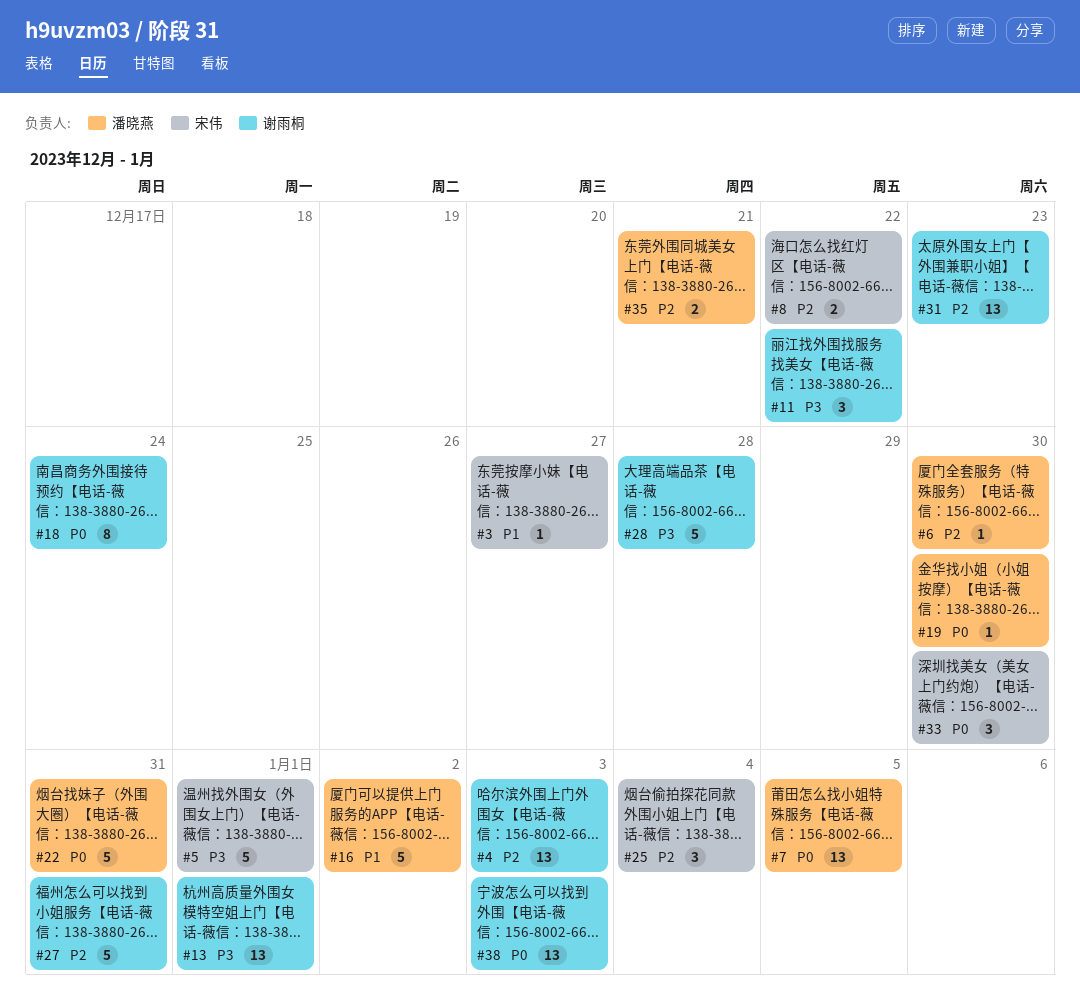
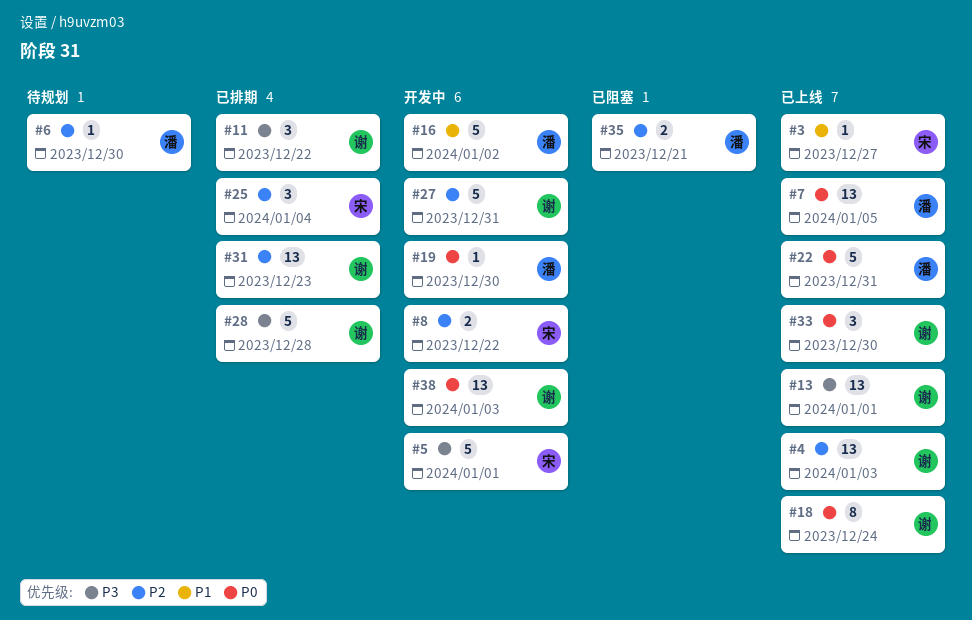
#33, owner: 宋伟 -> 谢雨桐

